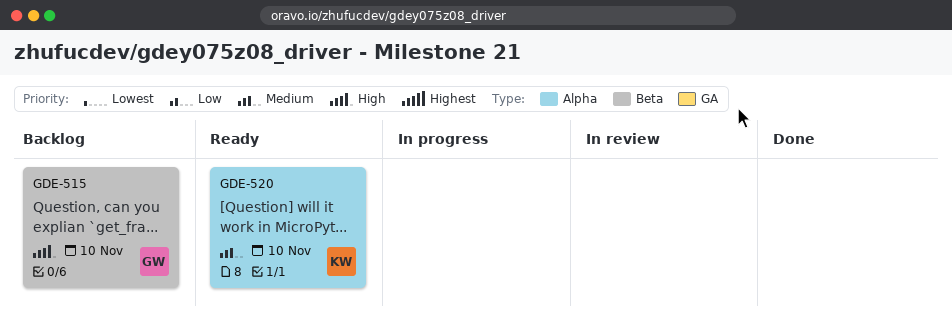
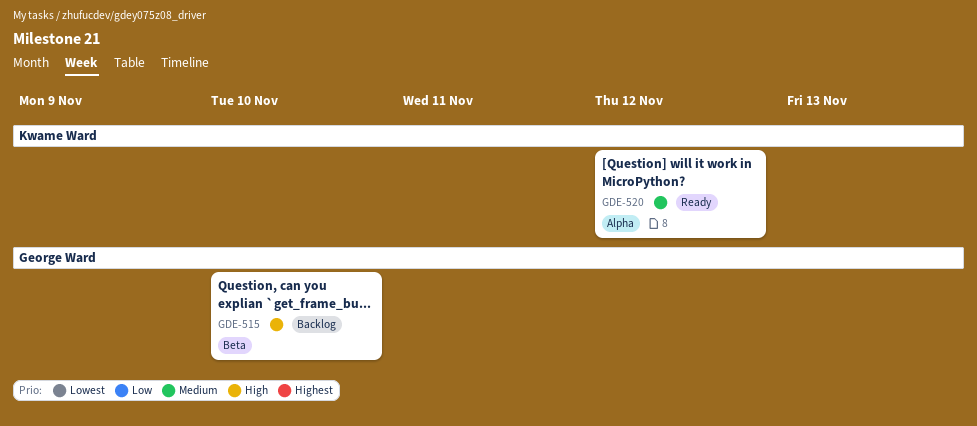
GDE-520, due: Nov 10 -> Nov 12

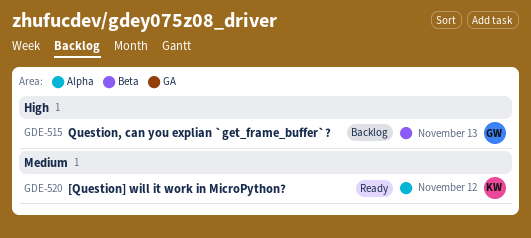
GDE-515, due: Nov 10 -> Nov 13

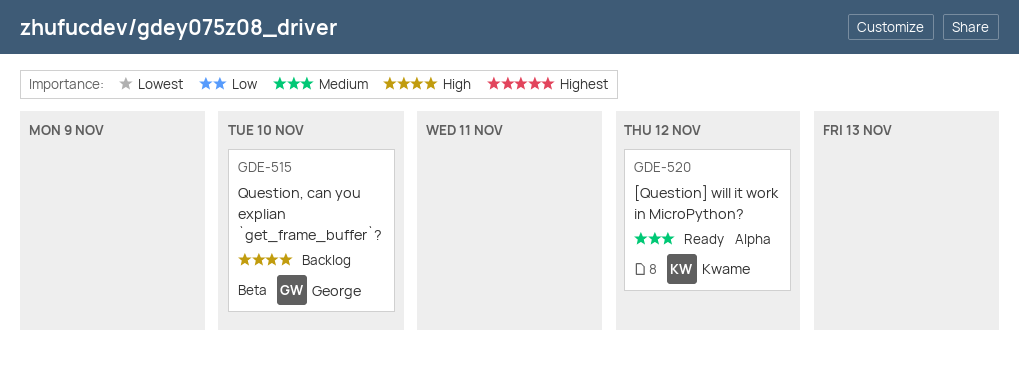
GDE-515, due: Nov 13 -> Nov 10

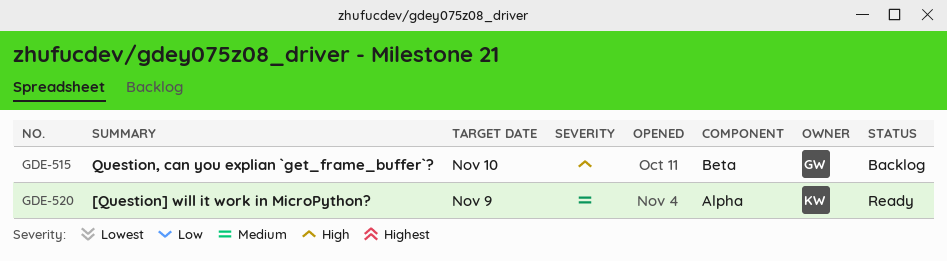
GDE-520, due: Nov 12 -> Nov 9

